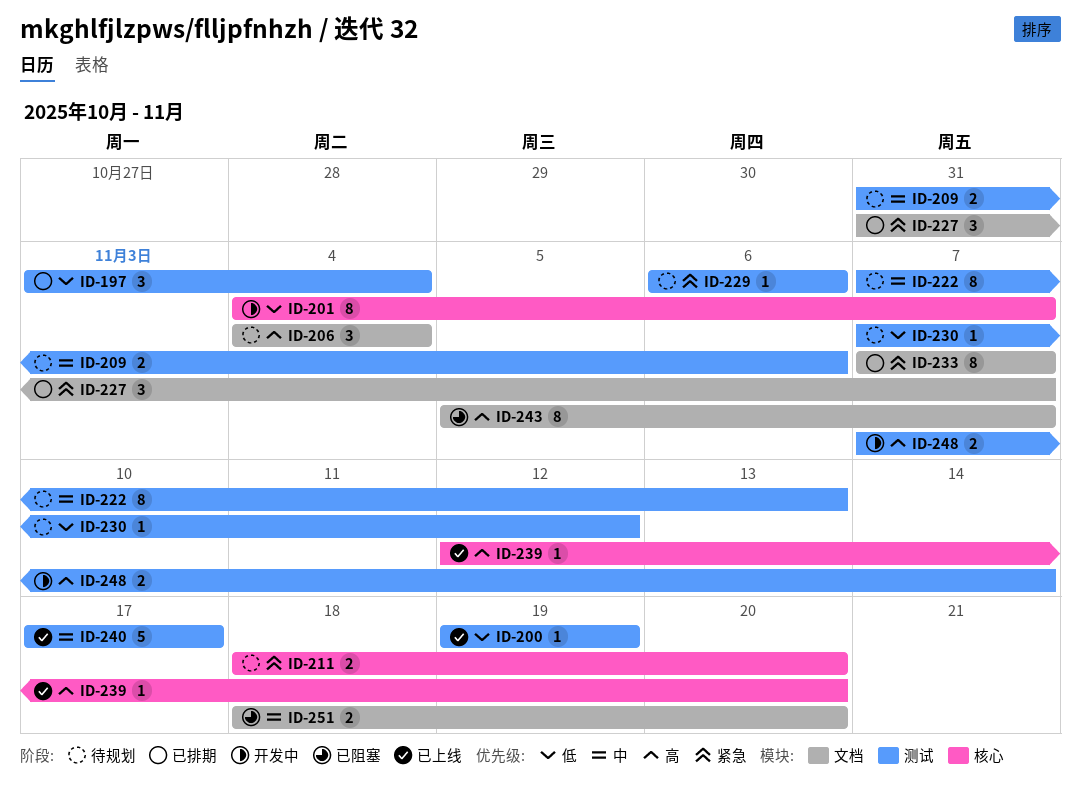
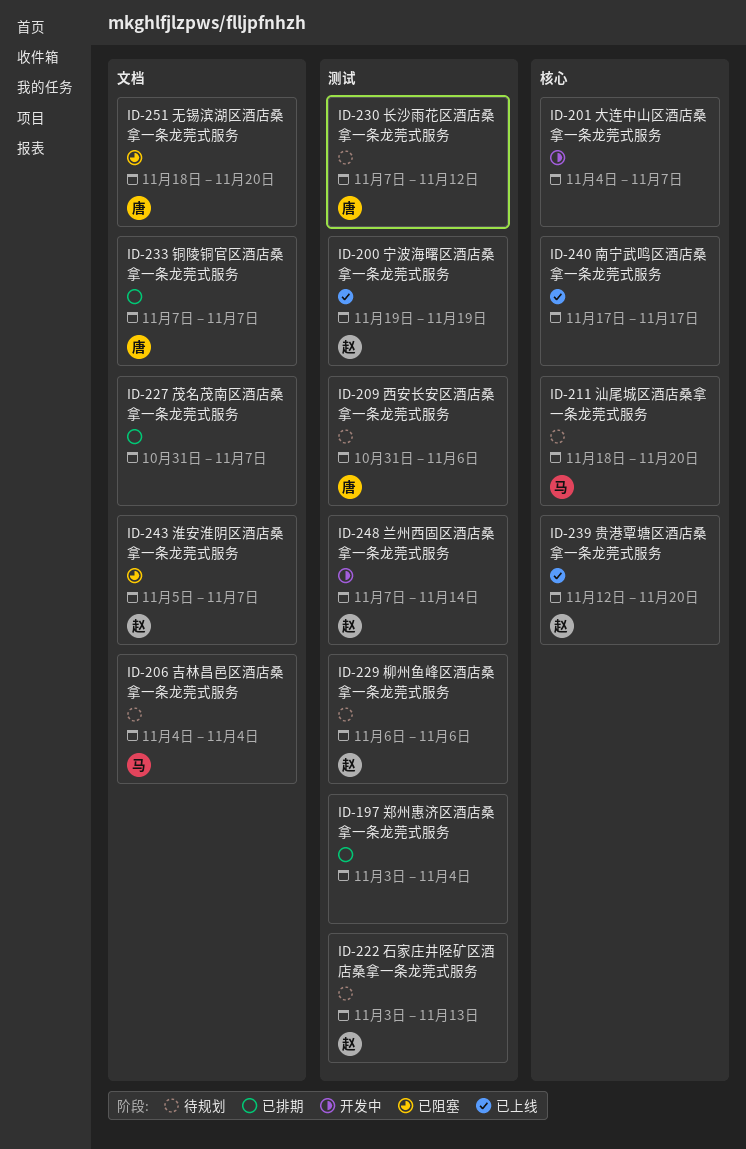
ID-222, start: Nov 7 -> Nov 3
ID-240, label: 测试 -> 核心

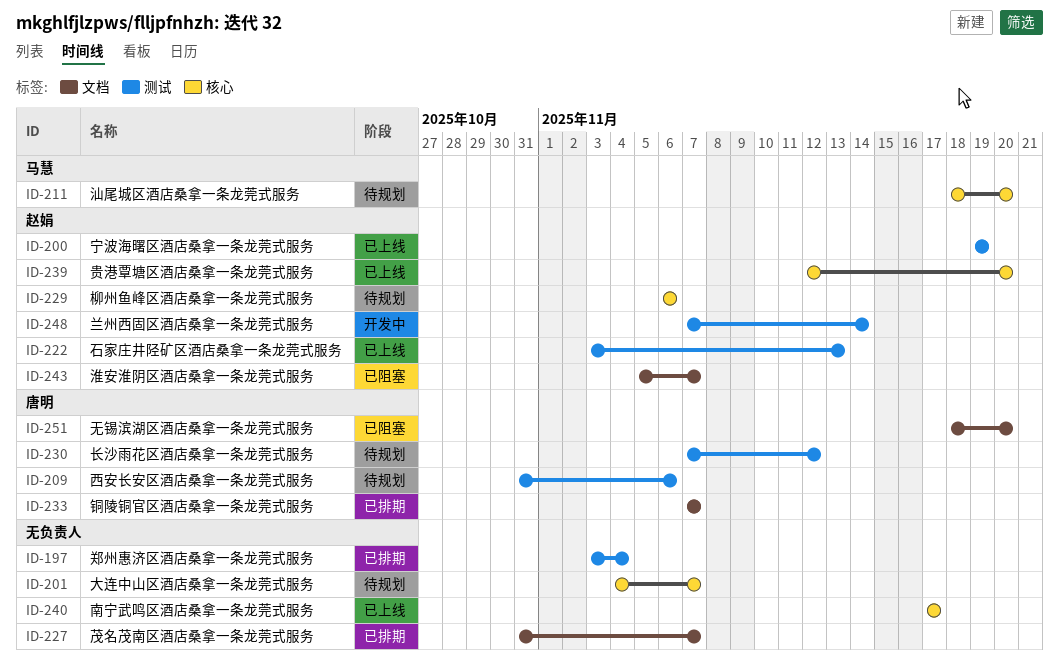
ID-201, status: 开发中 -> 待规划
ID-206: present -> none
ID-222, status: 待规划 -> 已上线
ID-229, label: 测试 -> 核心

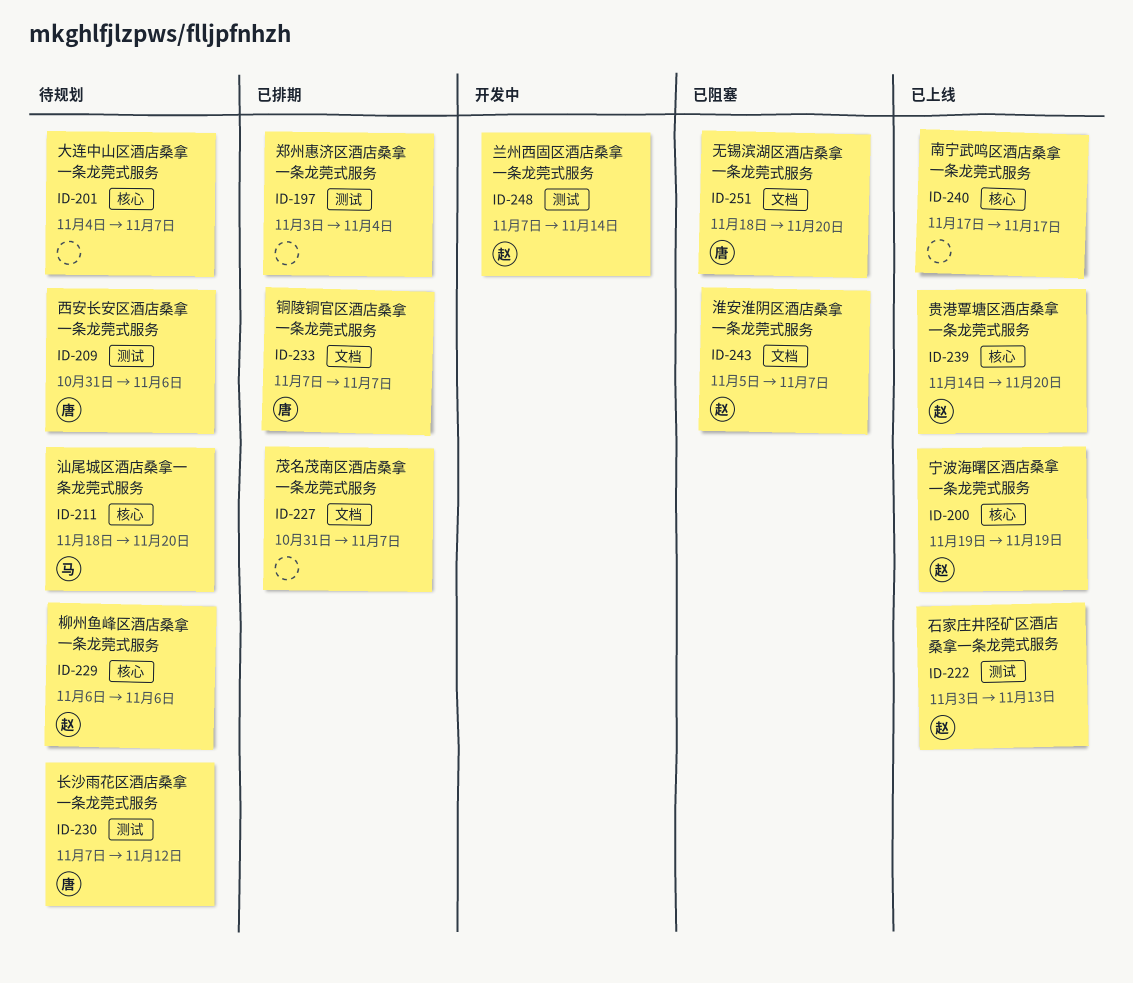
ID-200, label: 测试 -> 核心
ID-239, start: Nov 12 -> Nov 14

